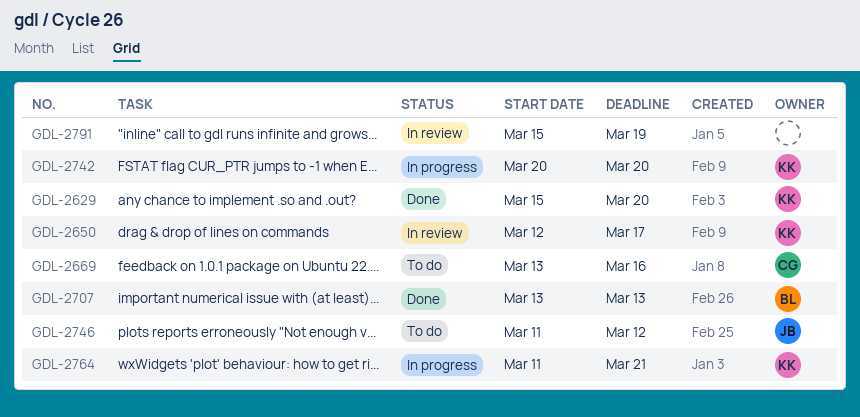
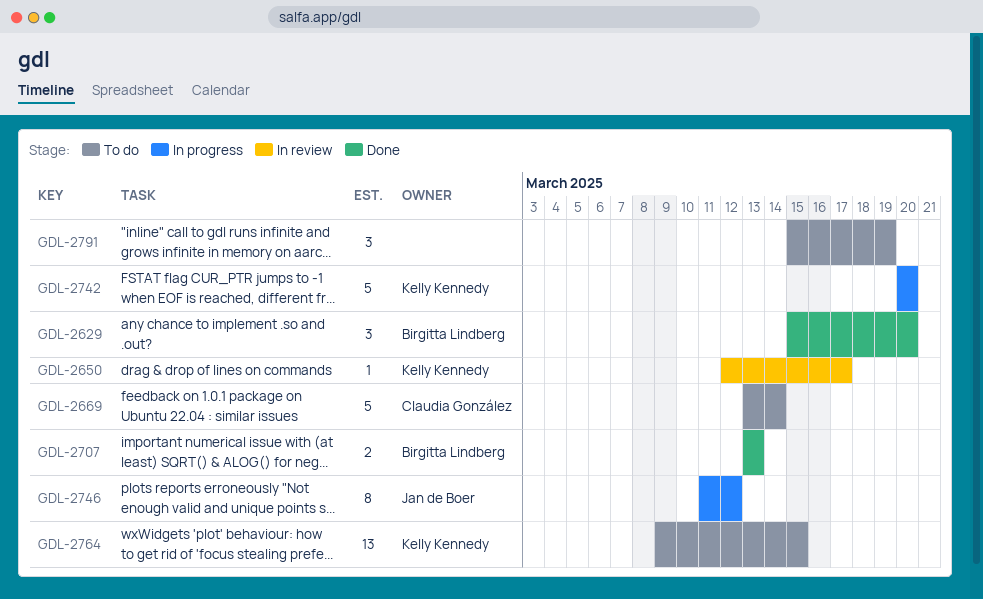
GDL-2629, owner: Kelly Kennedy -> Birgitta Lindberg
GDL-2669, due: Mar 16 -> Mar 14
GDL-2746, status: To do -> In progress
GDL-2764, status: In progress -> To do
GDL-2764, start: Mar 11 -> Mar 9
GDL-2764, due: Mar 21 -> Mar 15
GDL-2791, status: In review -> To do

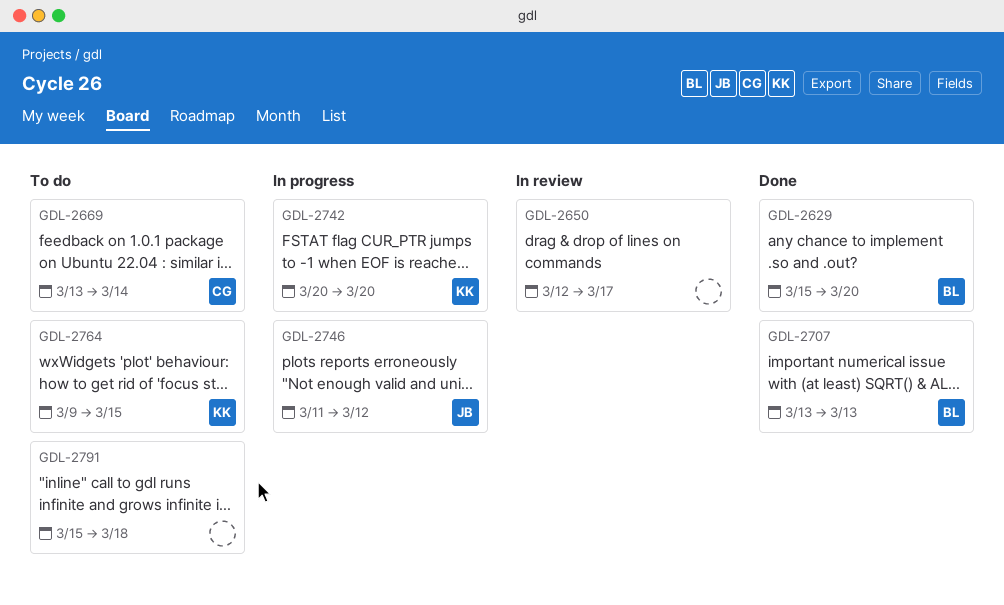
GDL-2650, owner: Kelly Kennedy -> none
GDL-2791, due: Mar 19 -> Mar 18

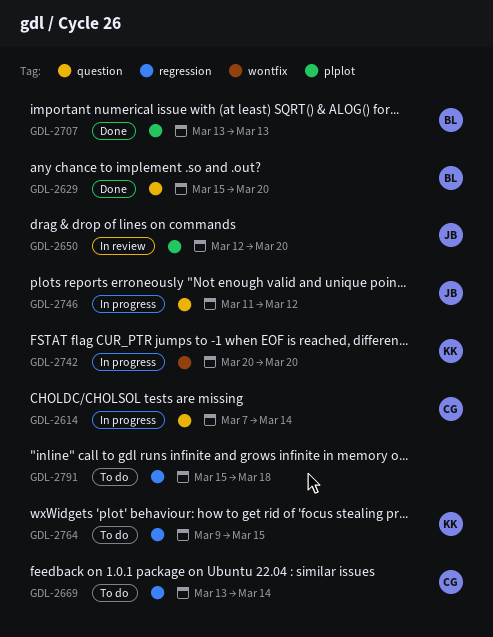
GDL-2614: none -> present
GDL-2650, owner: none -> JB
GDL-2650, due: Mar 17 -> Mar 20

